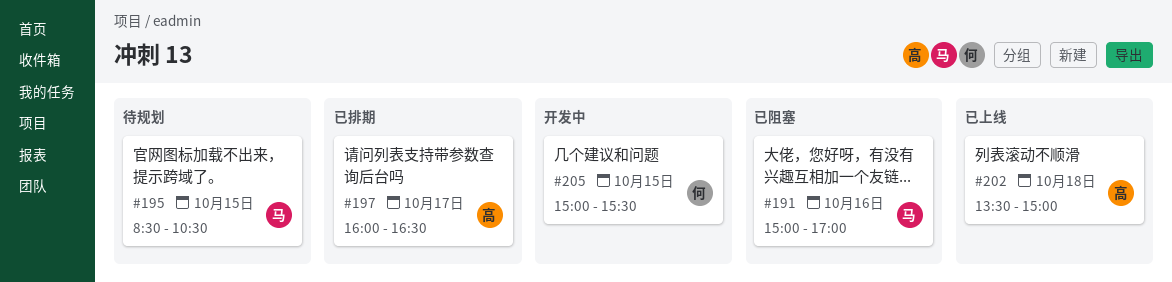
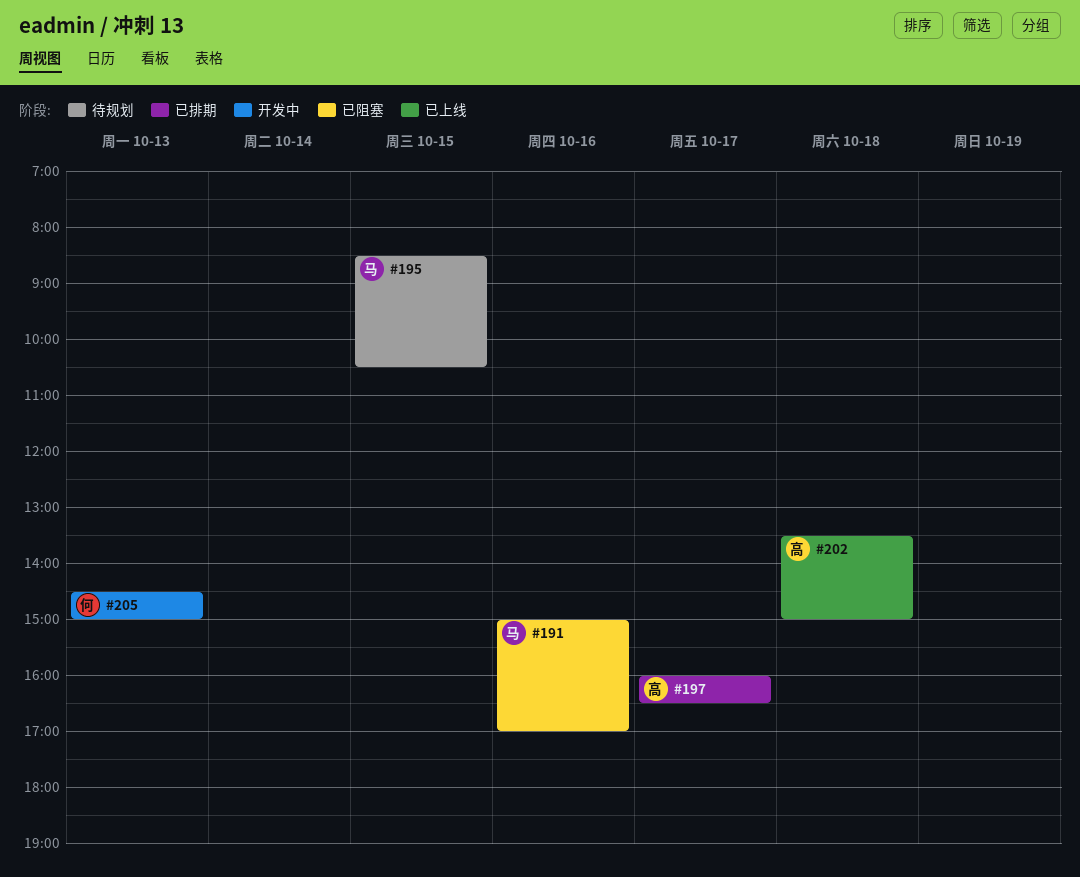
#205, day: Oct 15 -> Oct 13
#205, begins: 15:00 -> 14:30
#205, ends: 15:30 -> 15:00

